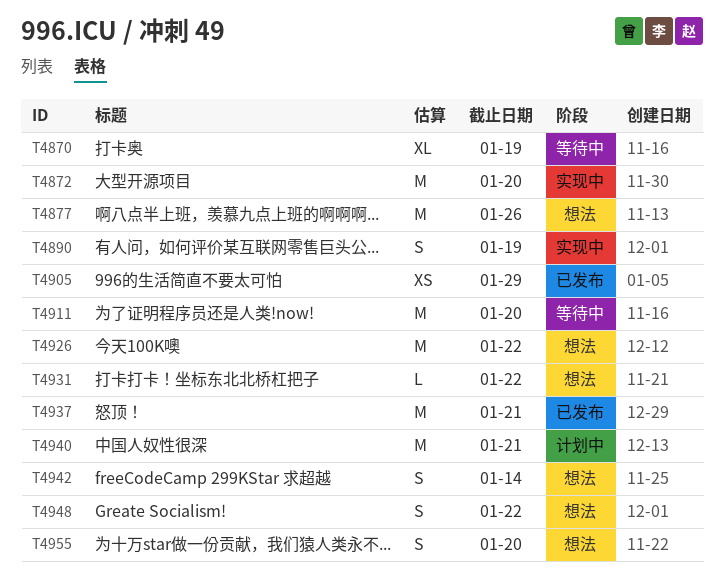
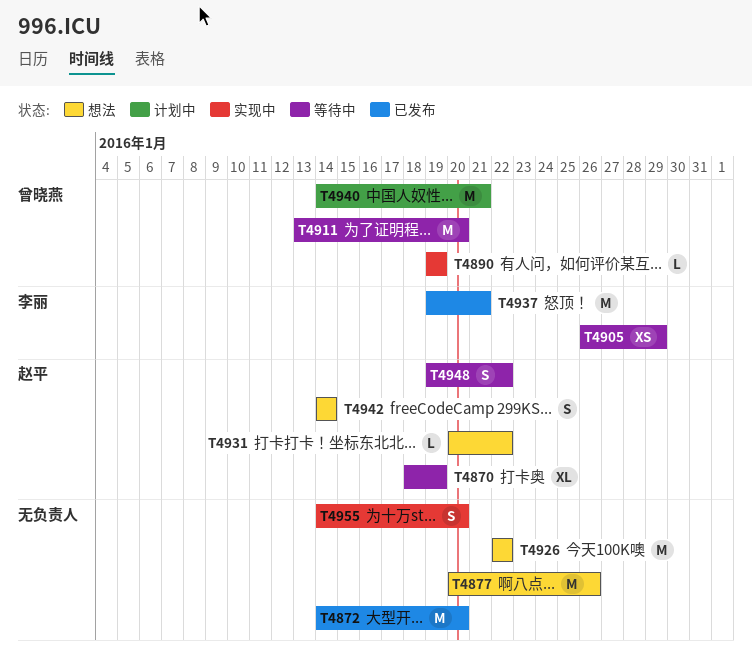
T4872, status: 实现中 -> 已发布
T4890, estimate: S -> L
T4905, status: 已发布 -> 等待中
T4948, status: 想法 -> 等待中
T4955, status: 想法 -> 实现中

